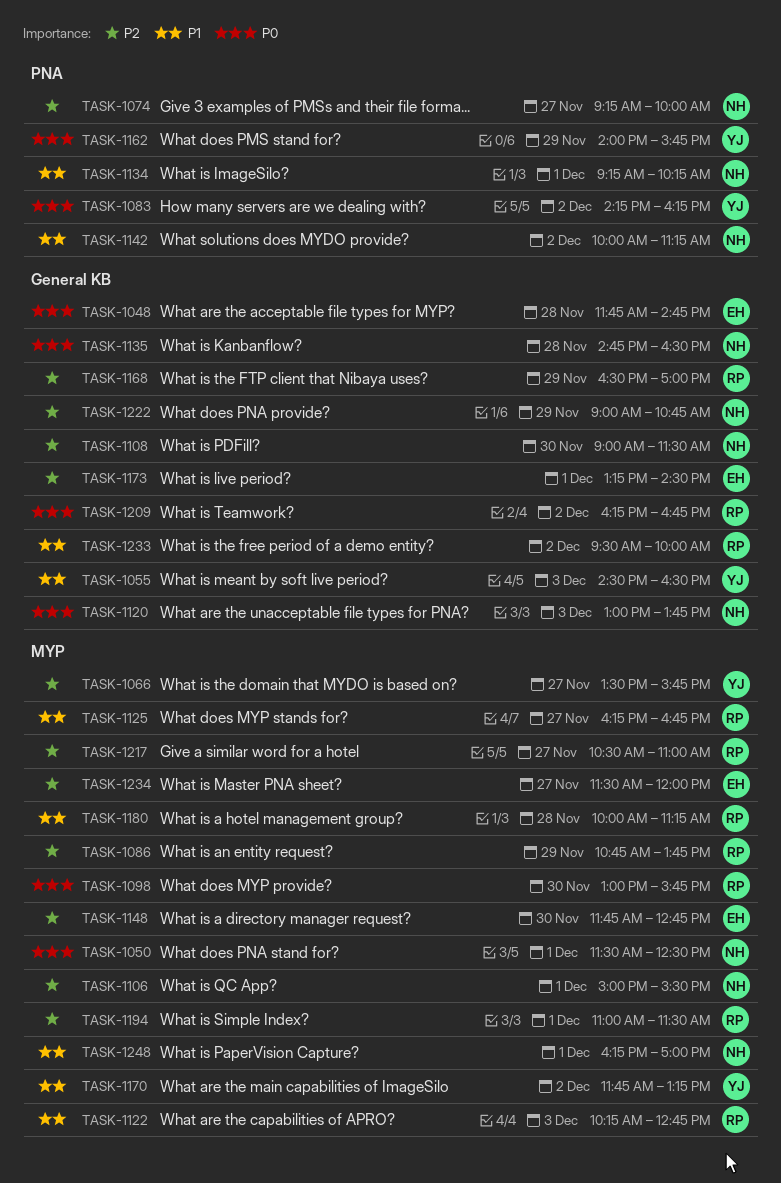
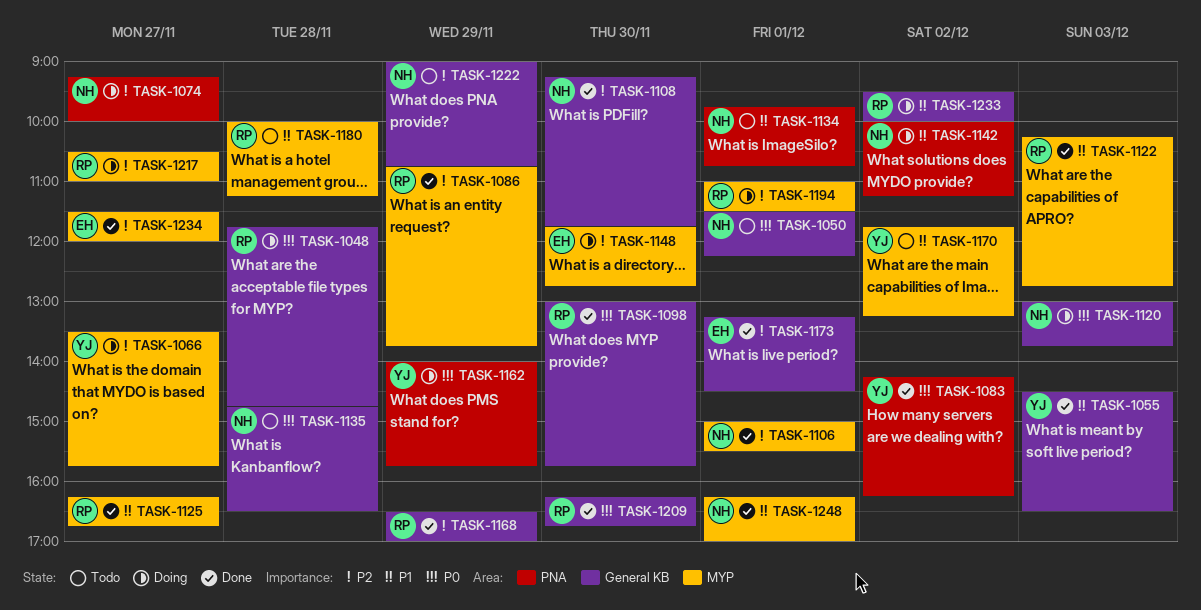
TASK-1048, owner: EH -> RP
TASK-1050, label: MYP -> General KB
TASK-1050, ends: 12:30 -> 12:15
TASK-1098, label: MYP -> General KB
TASK-1108, begins: 09:00 -> 09:15
TASK-1108, ends: 11:30 -> 11:45
TASK-1134, begins: 09:15 -> 09:45
TASK-1134, ends: 10:15 -> 10:45
TASK-1209, day: Dec 2 -> Nov 30

